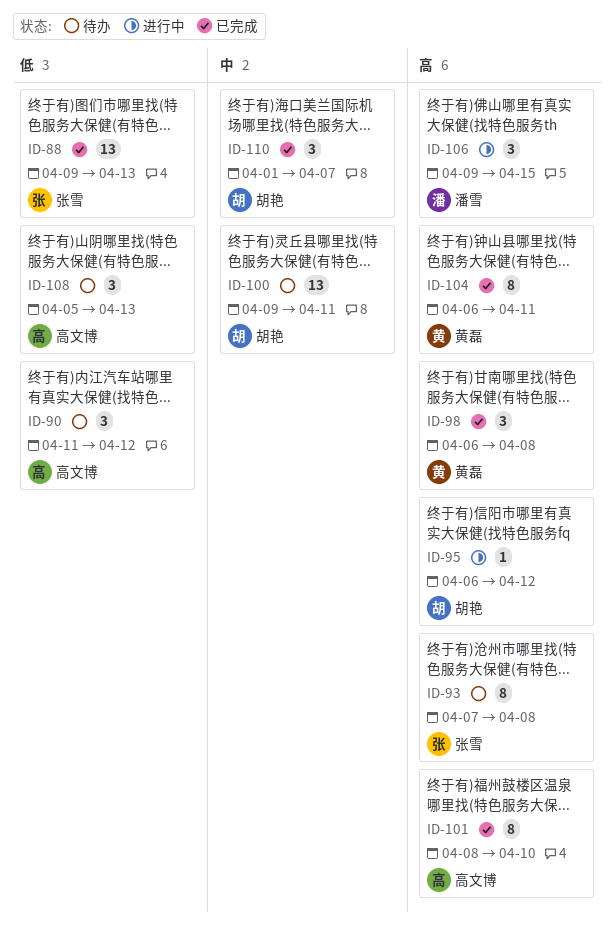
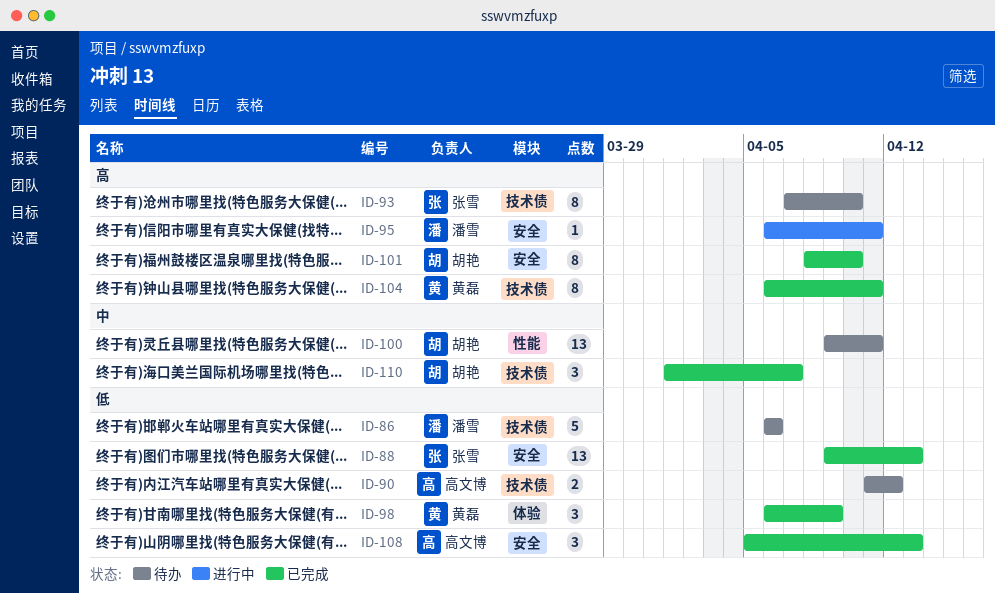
ID-86: none -> present
ID-90, estimate: 3 -> 2
ID-93, due: Apr 8 -> Apr 10
ID-95, owner: 胡艳 -> 潘雪
ID-95, due: Apr 12 -> Apr 11
ID-98, priority: 高 -> 低
ID-98, due: Apr 8 -> Apr 9
ID-101, owner: 高文博 -> 胡艳
ID-106: present -> none
ID-108, status: 待办 -> 已完成

